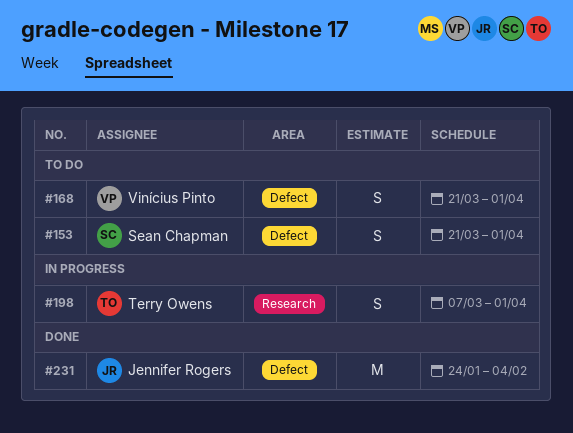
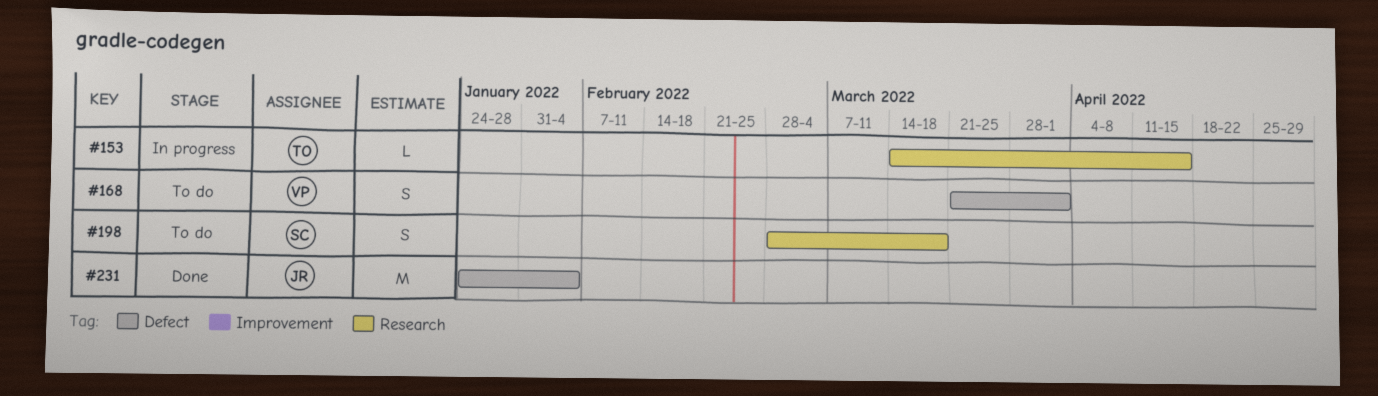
#153, status: To do -> In progress
#153, owner: Sean Chapman -> Terry Owens
#153, label: Defect -> Research
#153, estimate: S -> L
#153, start: Mar 21 -> Mar 14
#153, due: Apr 1 -> Apr 15
#198, status: In progress -> To do
#198, owner: Terry Owens -> Sean Chapman
#198, start: Mar 7 -> Feb 28
#198, due: Apr 1 -> Mar 18

